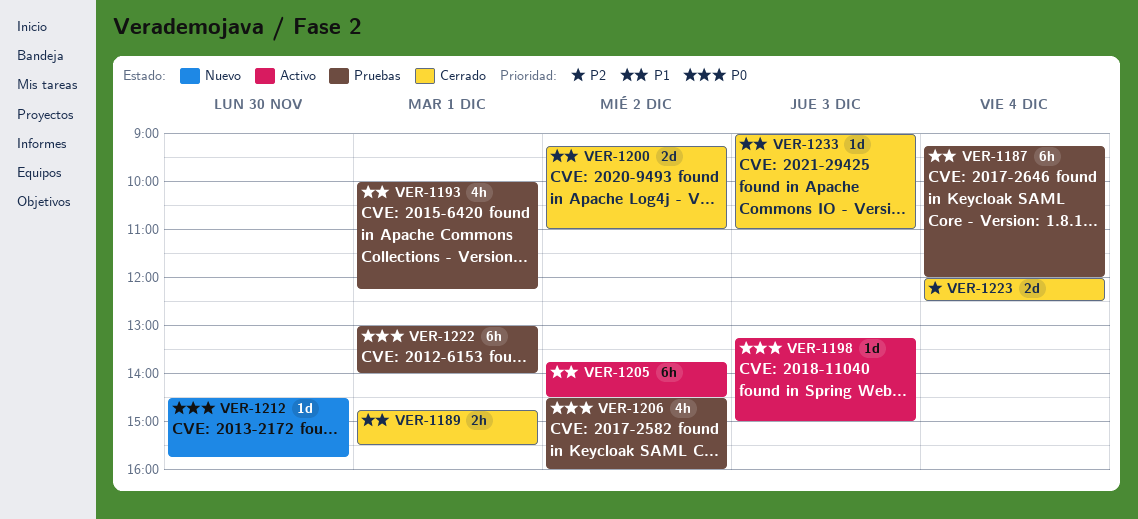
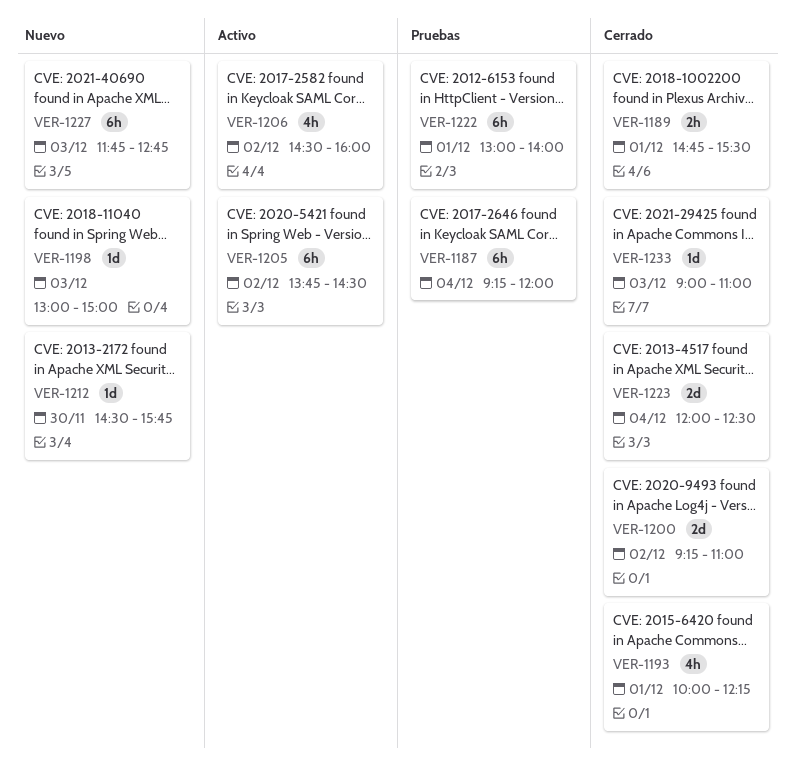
VER-1193, status: Pruebas -> Cerrado
VER-1198, status: Activo -> Nuevo
VER-1198, begins: 13:15 -> 13:00
VER-1206, status: Pruebas -> Activo
VER-1227: none -> present

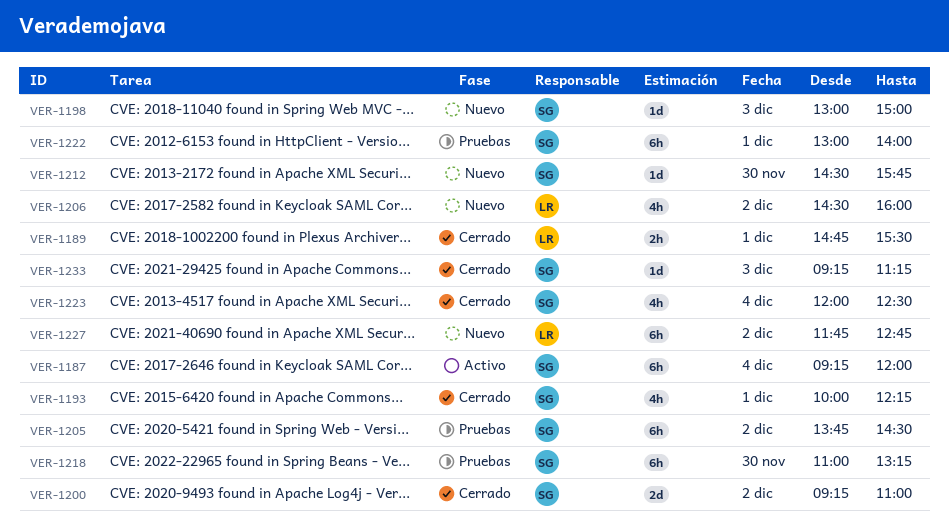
VER-1187, status: Pruebas -> Activo
VER-1205, status: Activo -> Pruebas
VER-1206, status: Activo -> Nuevo
VER-1218: none -> present
VER-1223, estimate: 2d -> 4h
VER-1227, day: Dec 3 -> Dec 2
VER-1233, begins: 09:00 -> 09:15
VER-1233, ends: 11:00 -> 11:15

